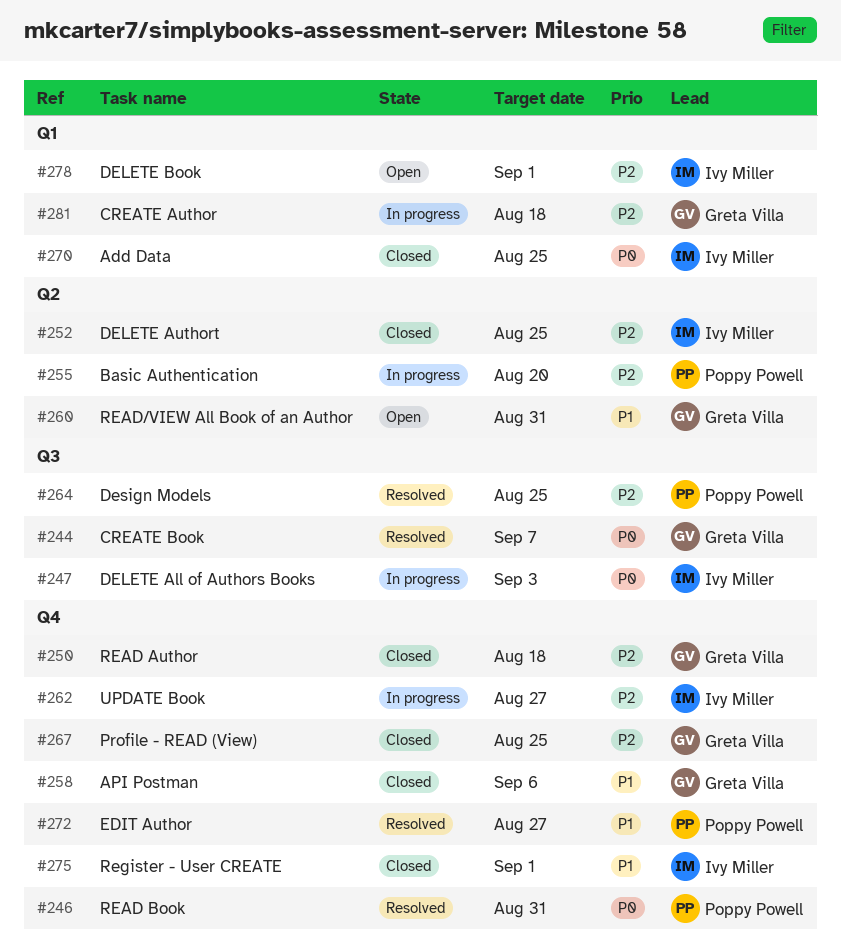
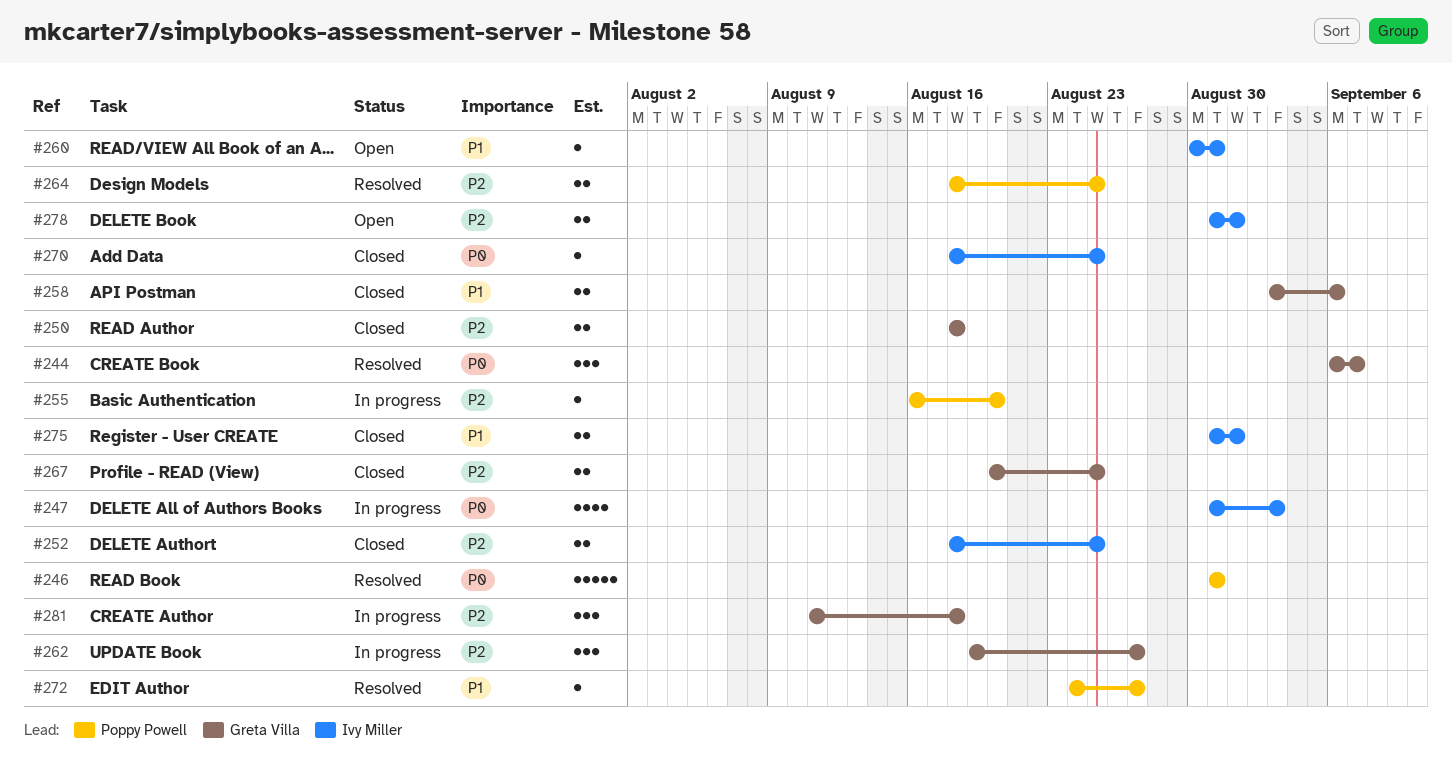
#260, owner: Greta Villa -> Ivy Miller
#262, owner: Ivy Miller -> Greta Villa

